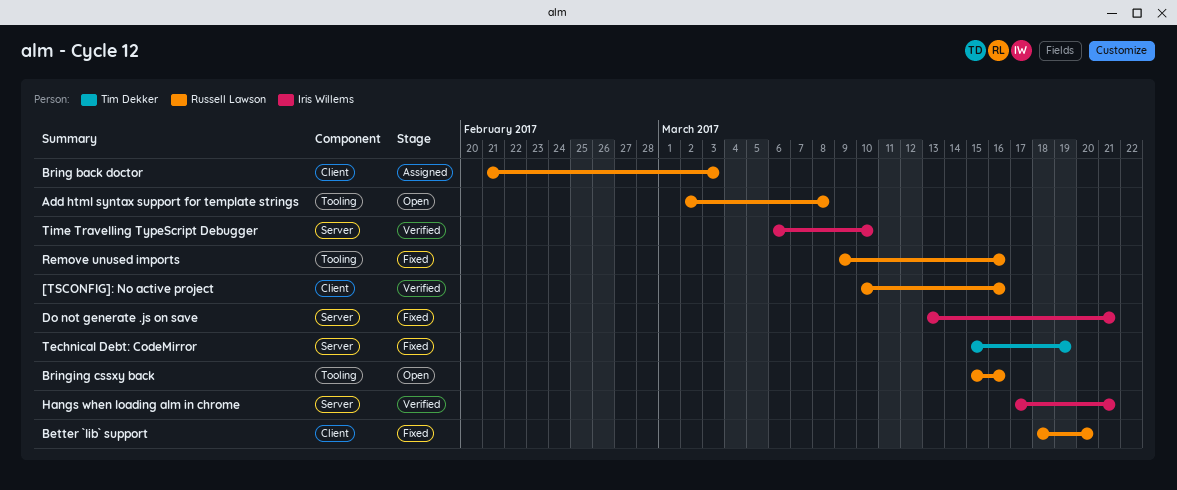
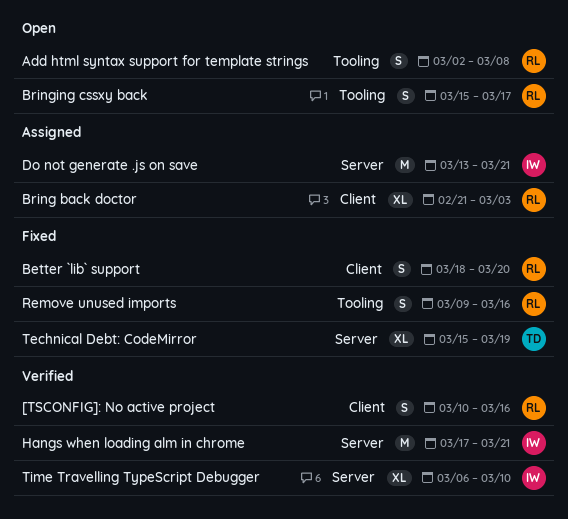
Bringing cssxy back, due: Mar 16 -> Mar 17
Do not generate .js on save, status: Fixed -> Assigned

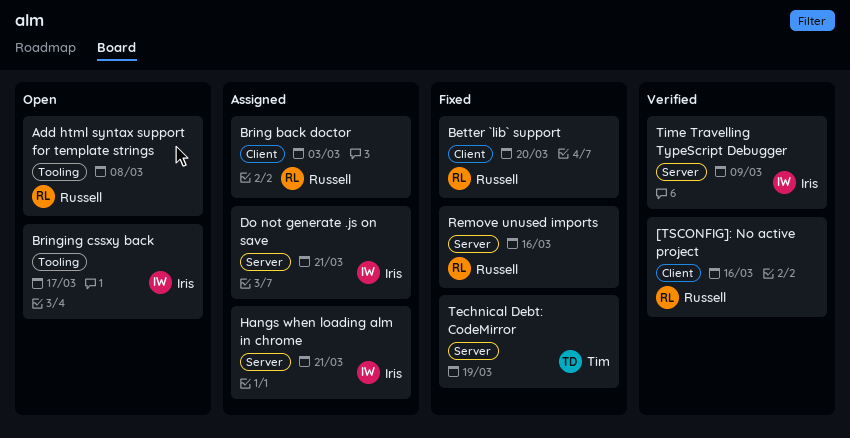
Bringing cssxy back, owner: Russell -> Iris
Hangs when loading alm in chrome, status: Verified -> Assigned
Remove unused imports, label: Tooling -> Server
Time Travelling TypeScript Debugger, due: Mar 10 -> Mar 9

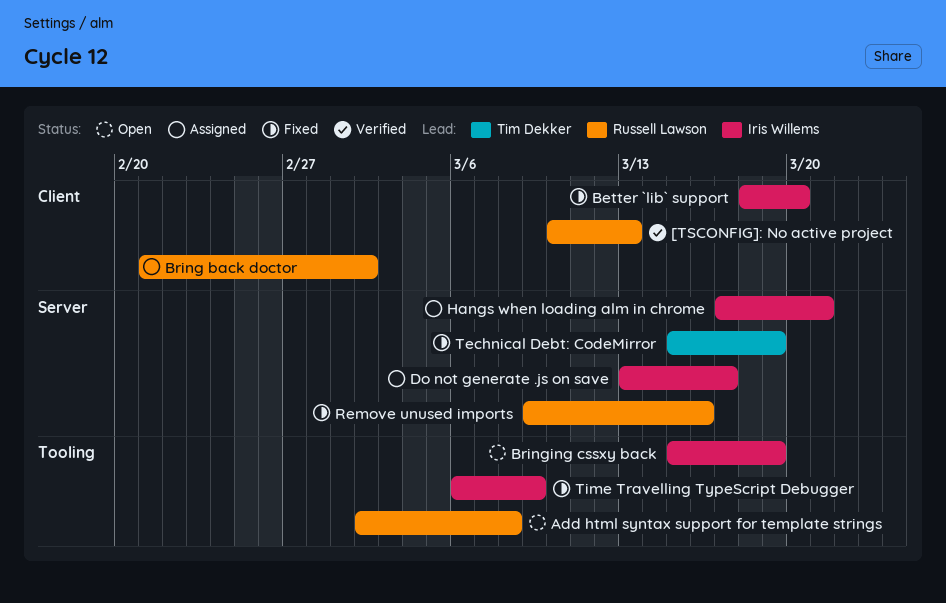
[TSCONFIG]: No active project, due: Mar 16 -> Mar 13
Better `lib` support, owner: Russell Lawson -> Iris Willems
Bring back doctor, due: Mar 3 -> Mar 2
Bringing cssxy back, due: Mar 17 -> Mar 19
Do not generate .js on save, due: Mar 21 -> Mar 17
Time Travelling TypeScript Debugger, status: Verified -> Fixed
Time Travelling TypeScript Debugger, label: Server -> Tooling

